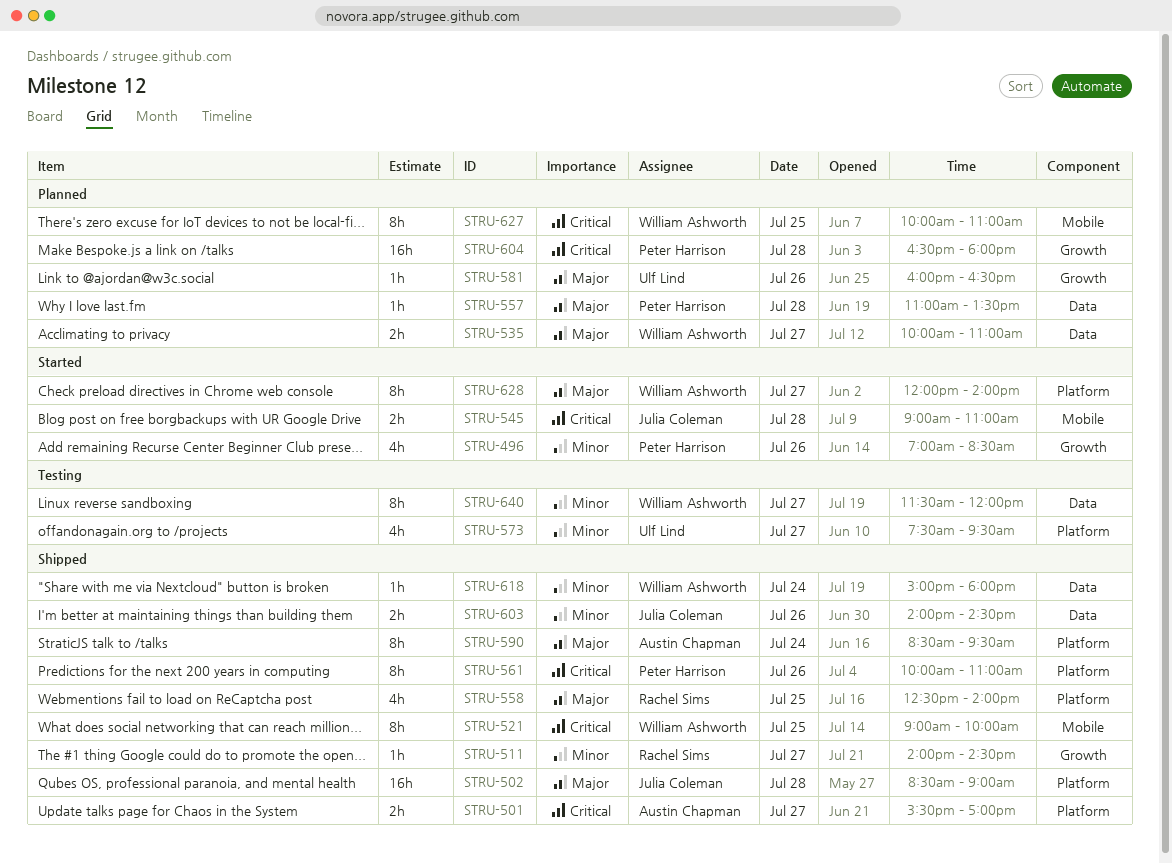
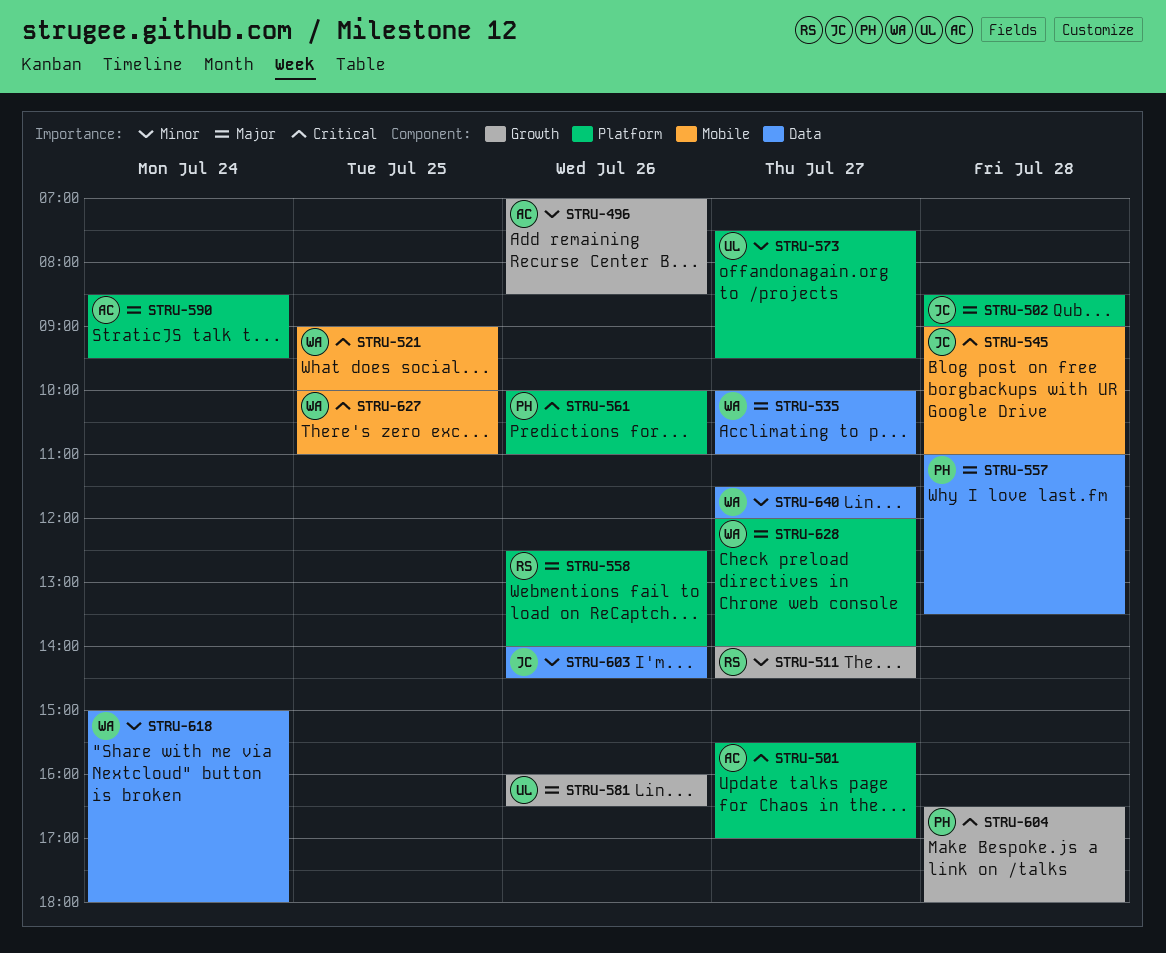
STRU-496, owner: Peter Harrison -> Austin Chapman
STRU-558, day: Jul 25 -> Jul 26

